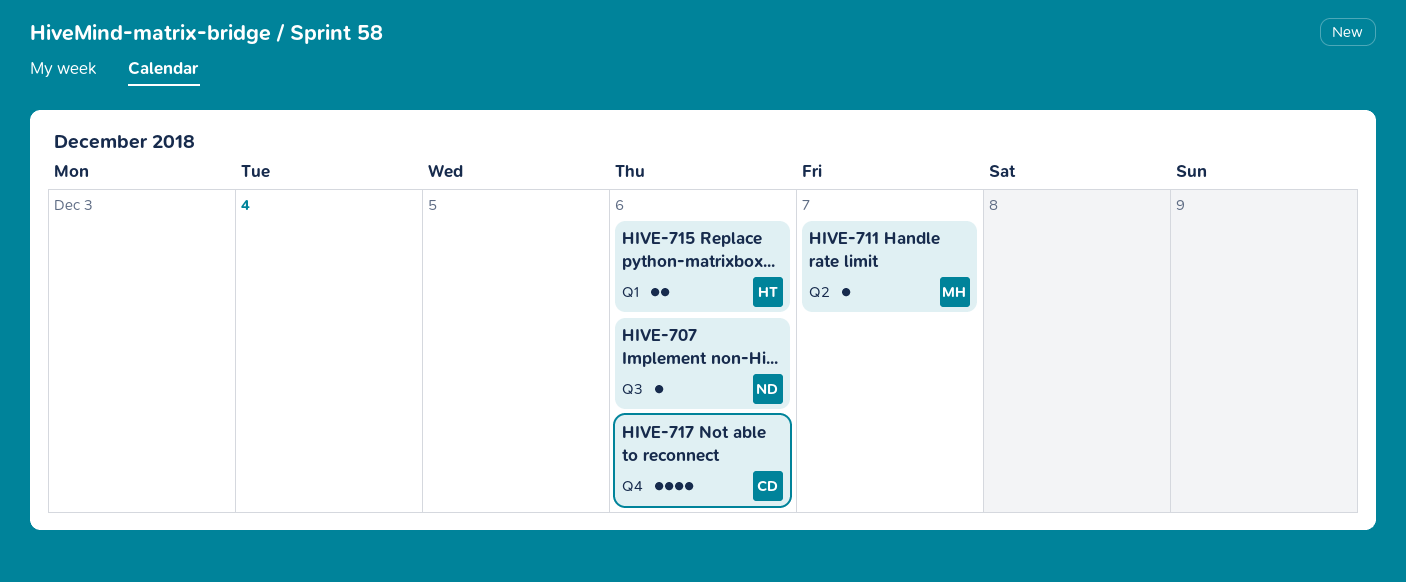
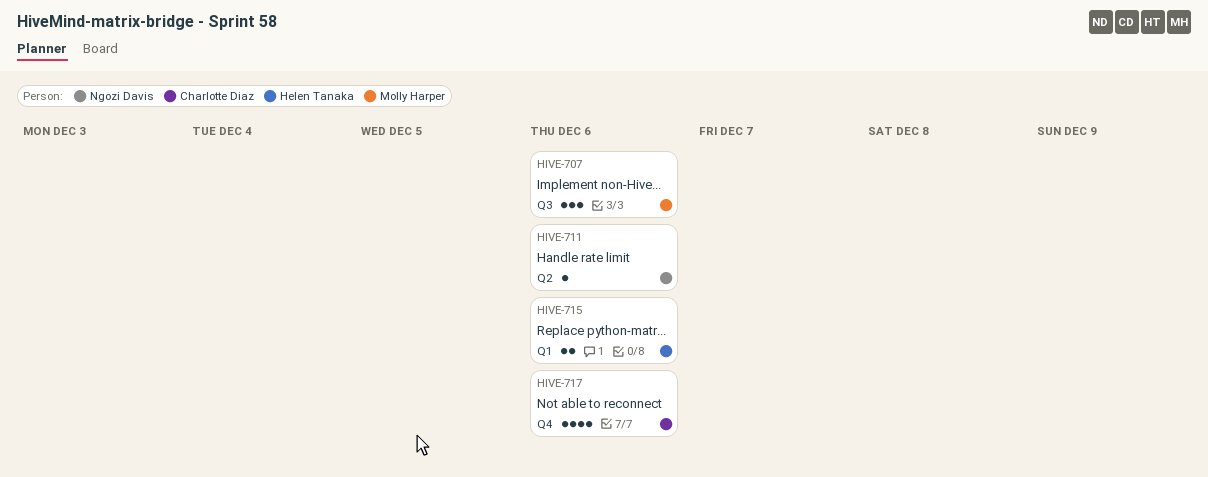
HIVE-707, owner: Ngozi Davis -> Molly Harper
HIVE-707, estimate: 1 -> 3
HIVE-711, owner: Molly Harper -> Ngozi Davis
HIVE-711, due: Dec 7 -> Dec 6

